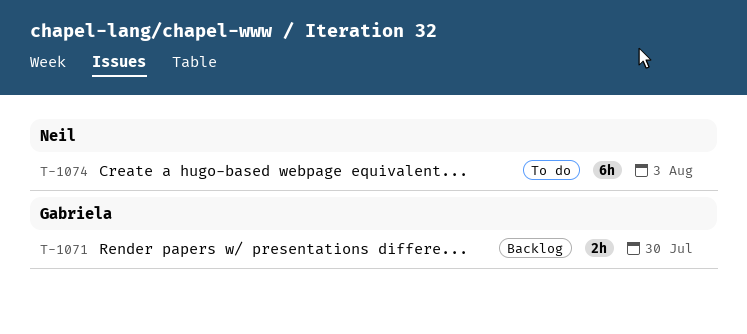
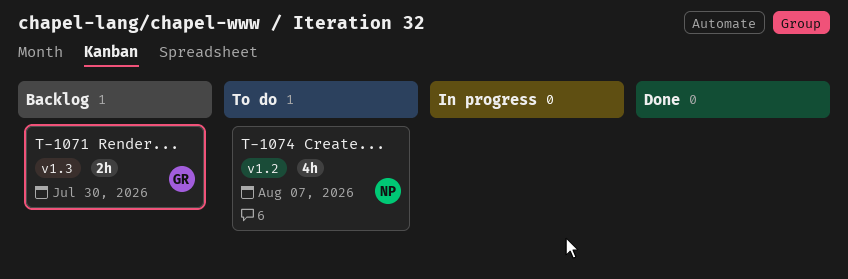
T-1074, estimate: 6h -> 4h
T-1074, due: Aug 3 -> Aug 7

